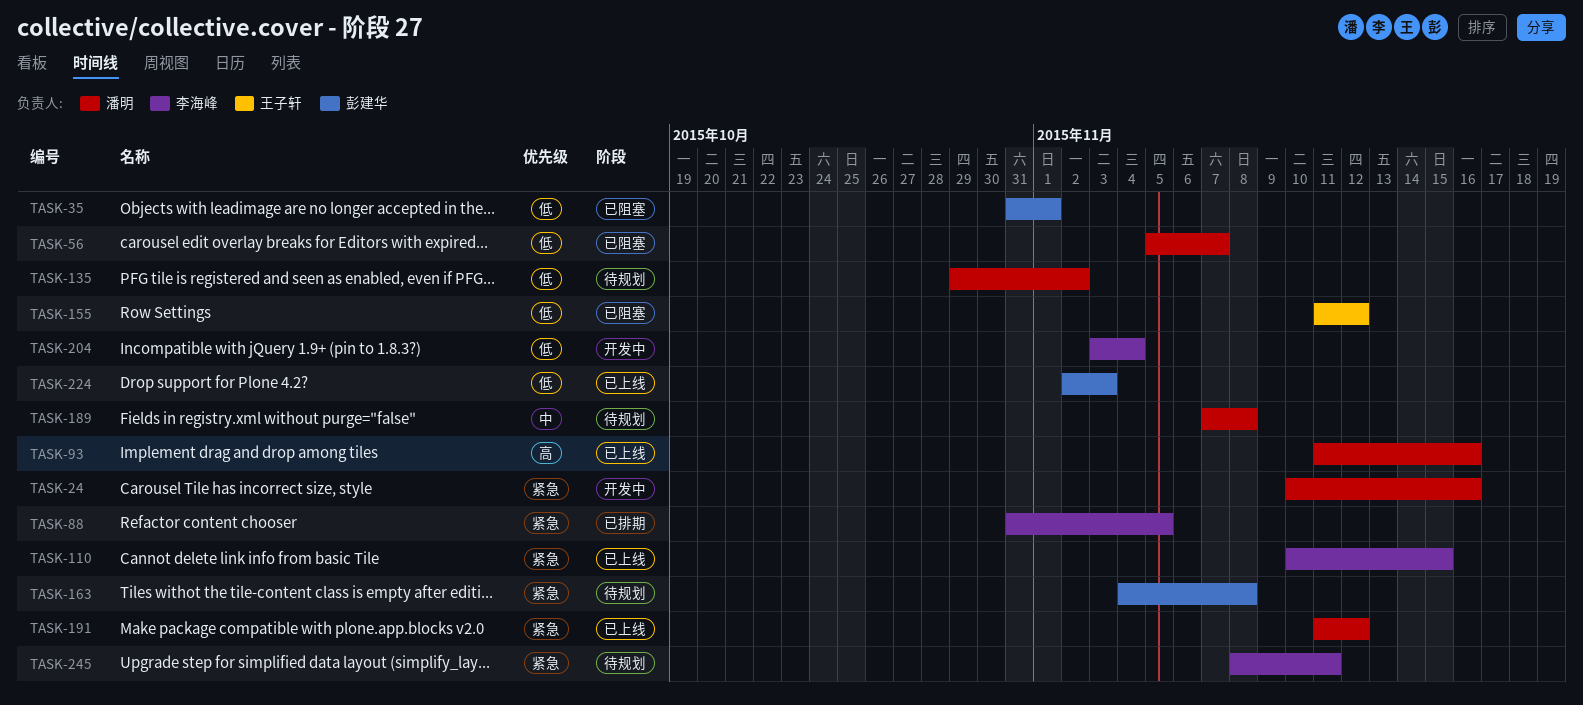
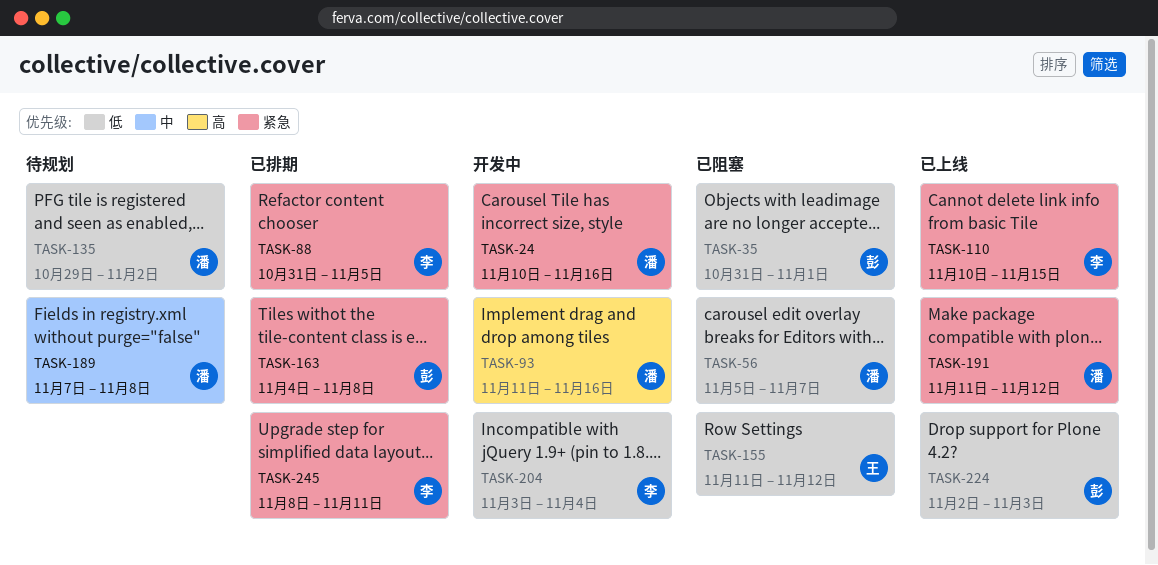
TASK-93, status: 已上线 -> 开发中
TASK-163, status: 待规划 -> 已排期
TASK-245, status: 待规划 -> 已排期

